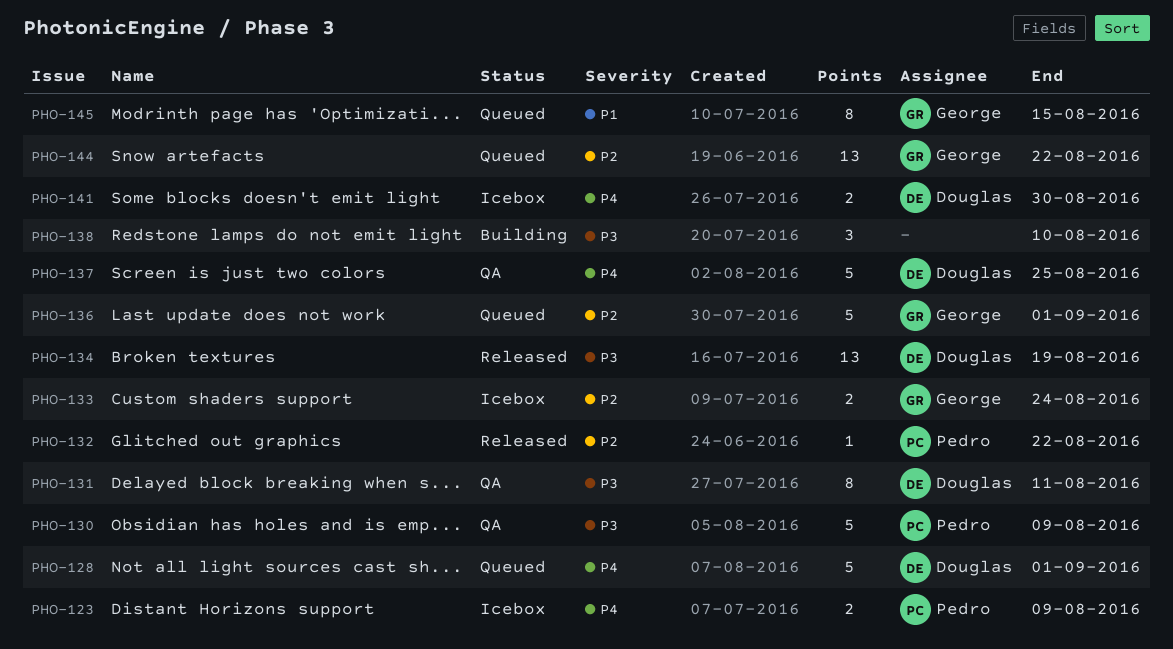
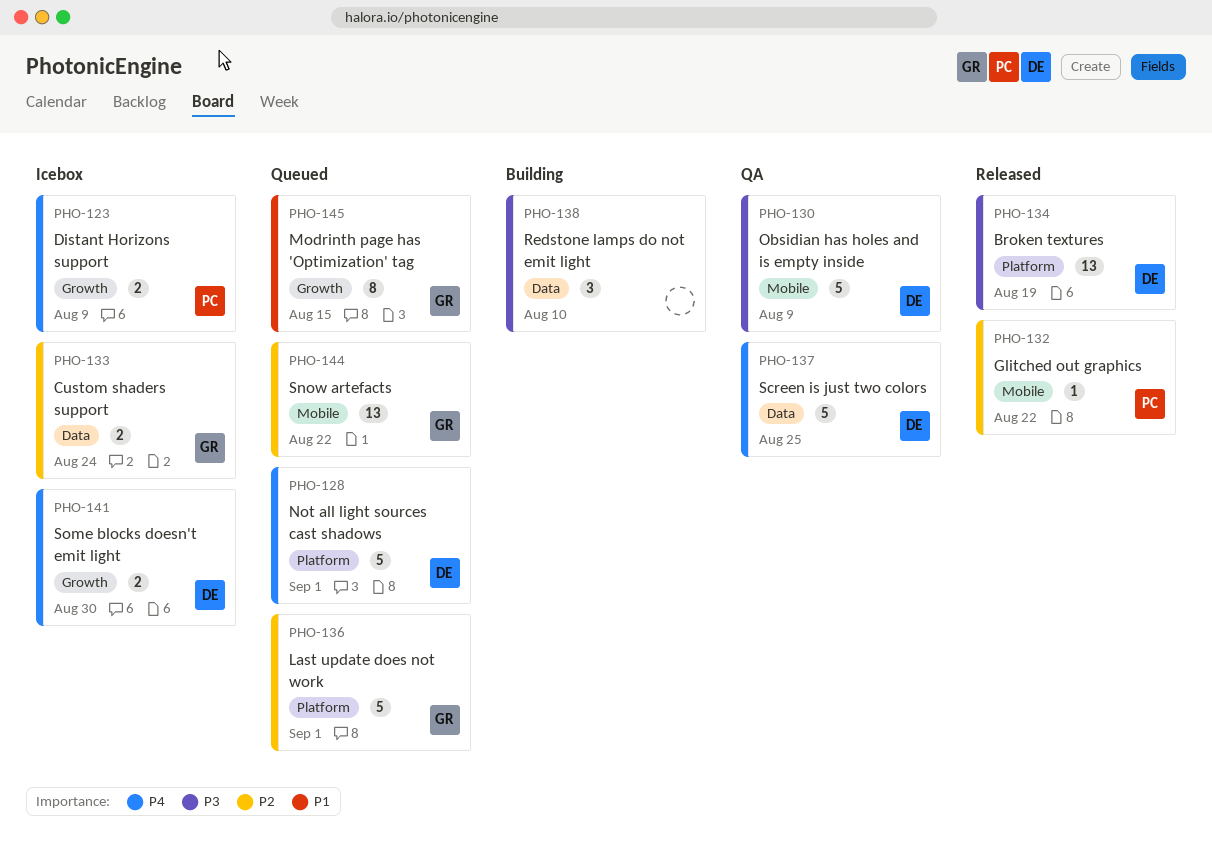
PHO-130, owner: Pedro -> Douglas
PHO-131: present -> none

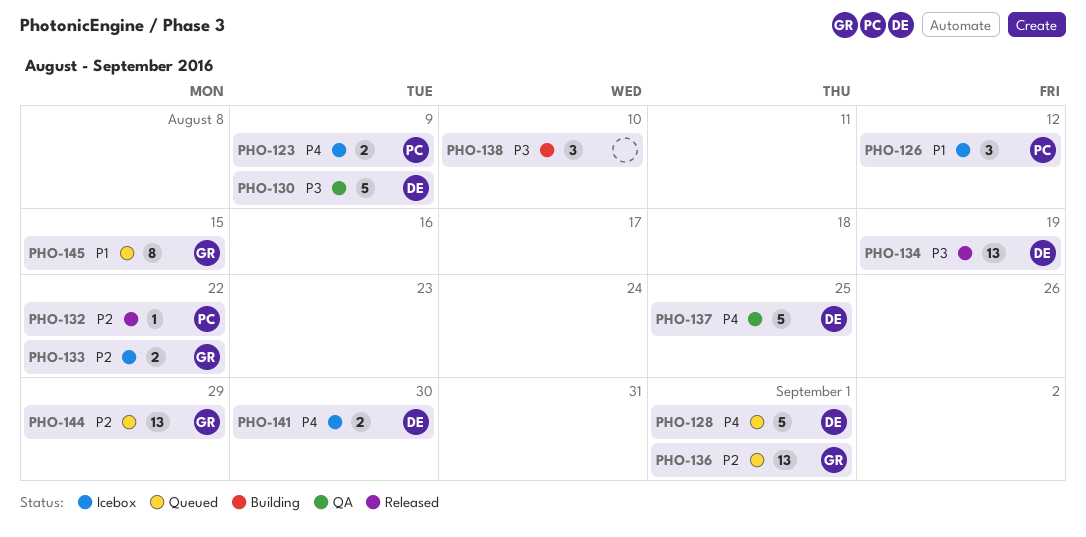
PHO-126: none -> present
PHO-133, due: Aug 24 -> Aug 22
PHO-136, estimate: 5 -> 13
PHO-144, due: Aug 22 -> Aug 29

